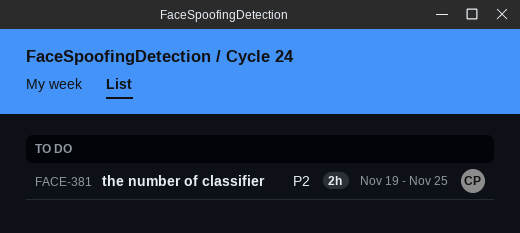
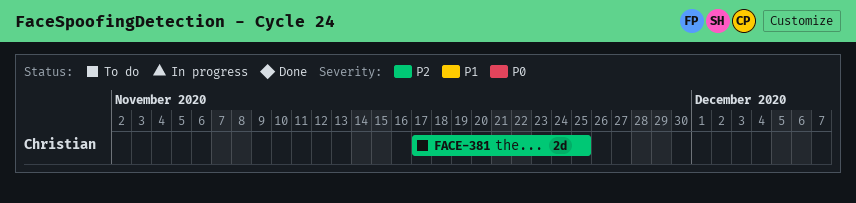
FACE-381, estimate: 2h -> 2d
FACE-381, start: Nov 19 -> Nov 17

